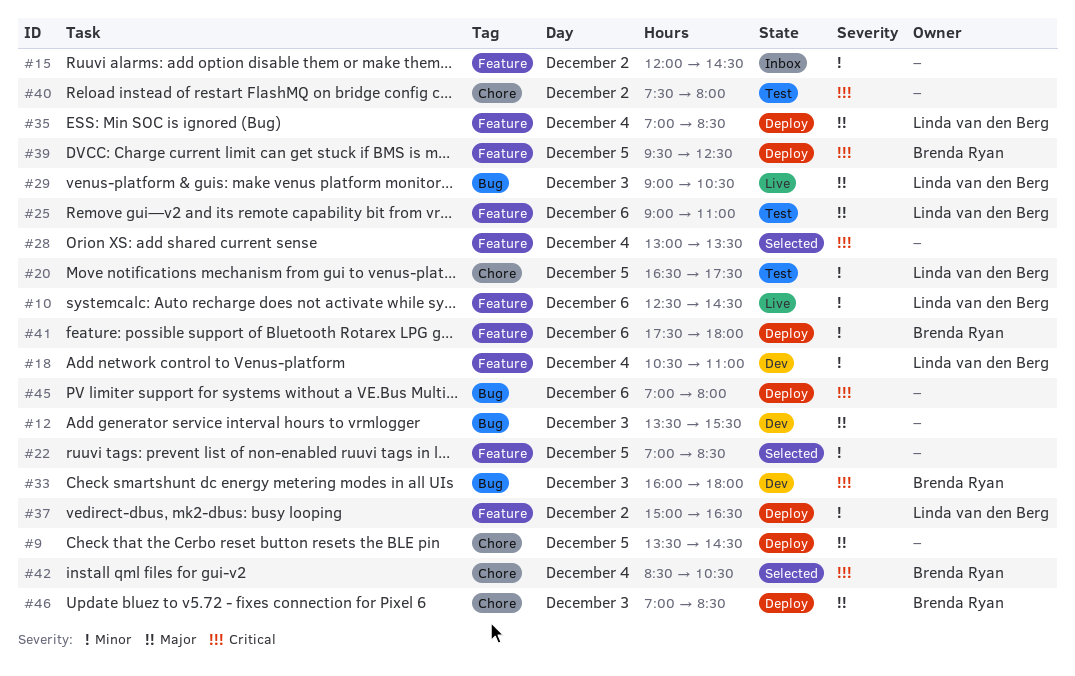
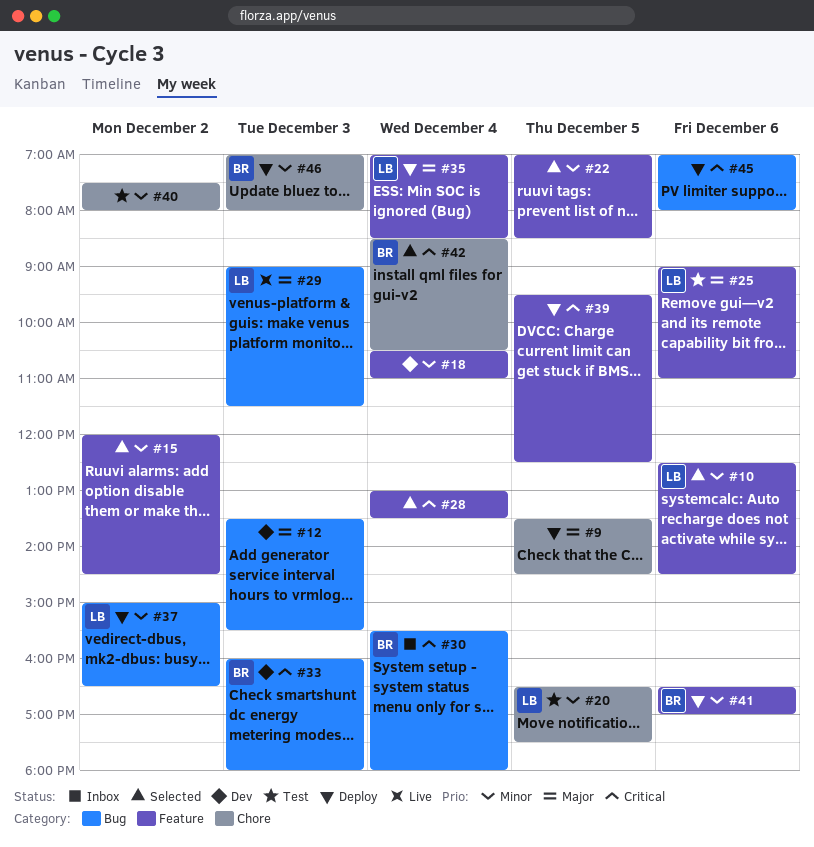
#10, status: Live -> Selected
#15, status: Inbox -> Selected
#18, owner: Linda van den Berg -> none
#29, ends: 10:30 -> 11:30
#30: none -> present
#37, label: Feature -> Bug
#39, owner: Brenda Ryan -> none
#40, priority: Critical -> Minor
#41, begins: 17:30 -> 16:30
#41, ends: 18:00 -> 17:00
#46, priority: Major -> Minor
#46, ends: 08:30 -> 08:00

